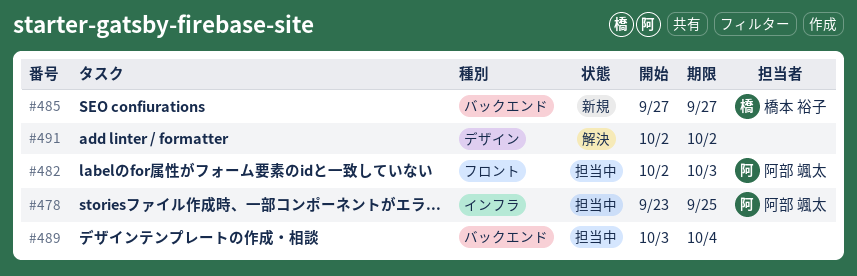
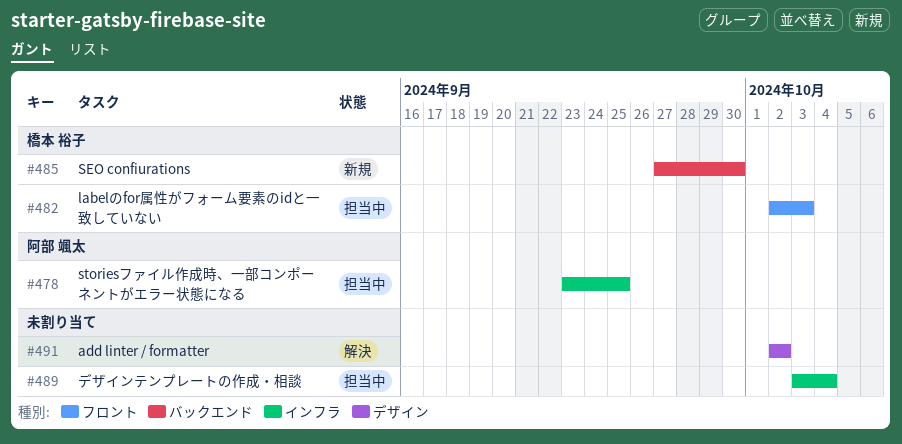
#482, owner: 阿部 颯太 -> 橋本 裕子
#485, due: Sep 27 -> Sep 30
#489, label: バックエンド -> インフラ

